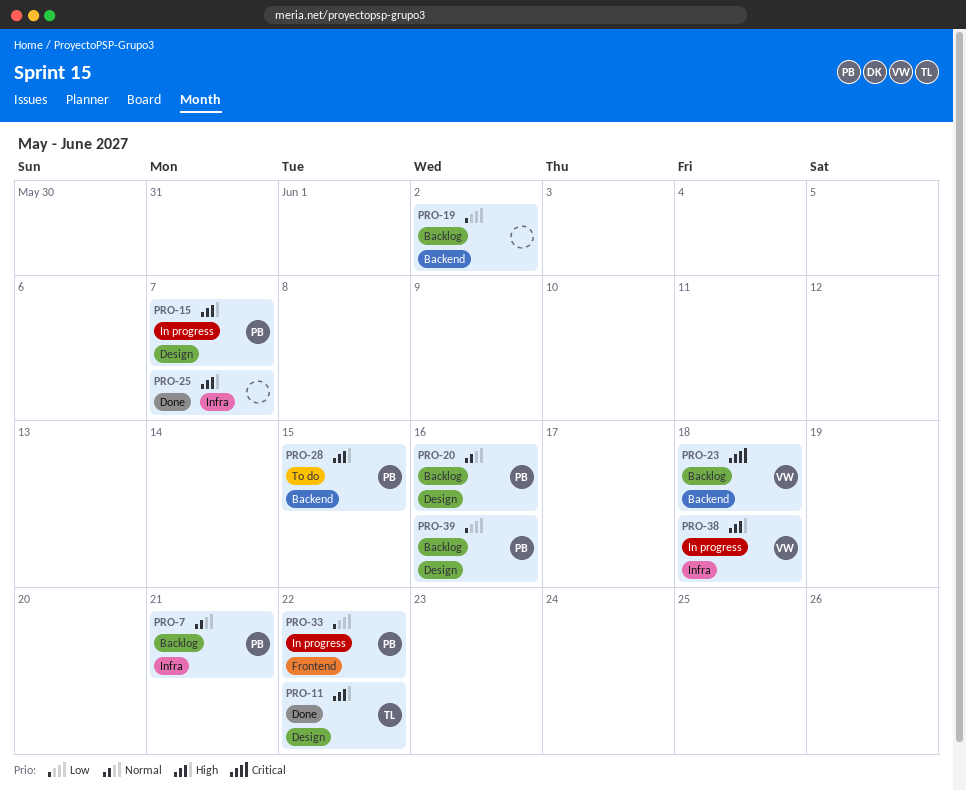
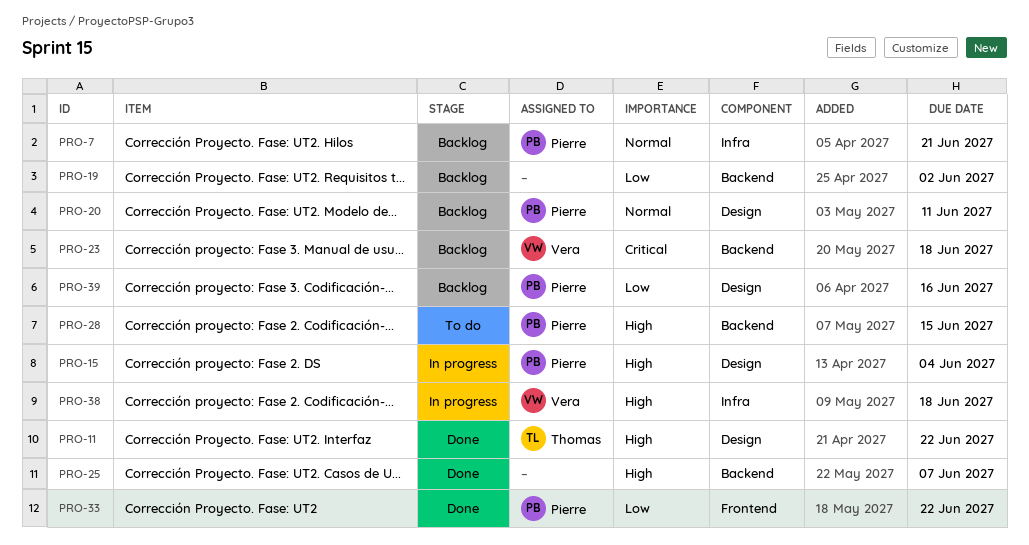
PRO-15, due: Jun 7 -> Jun 4
PRO-20, due: Jun 16 -> Jun 11
PRO-25, label: Infra -> Backend
PRO-33, status: In progress -> Done

